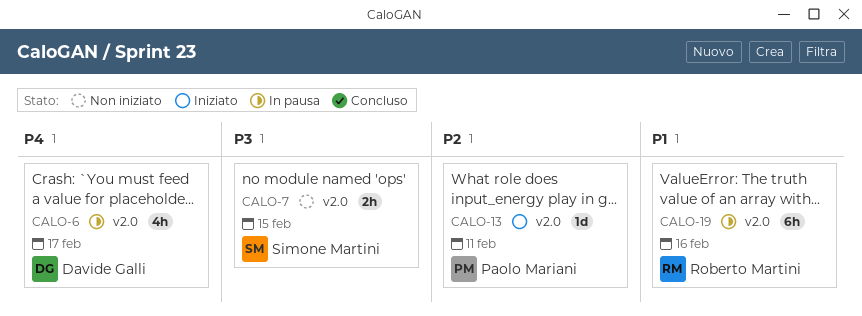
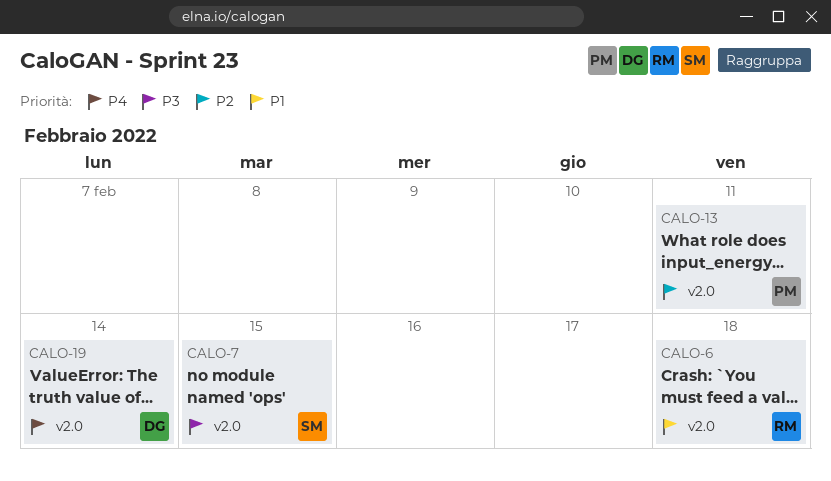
CALO-6, owner: Davide Galli -> Roberto Martini
CALO-6, priority: P4 -> P1
CALO-6, due: Feb 17 -> Feb 18
CALO-19, owner: Roberto Martini -> Davide Galli
CALO-19, priority: P1 -> P4
CALO-19, due: Feb 16 -> Feb 14

